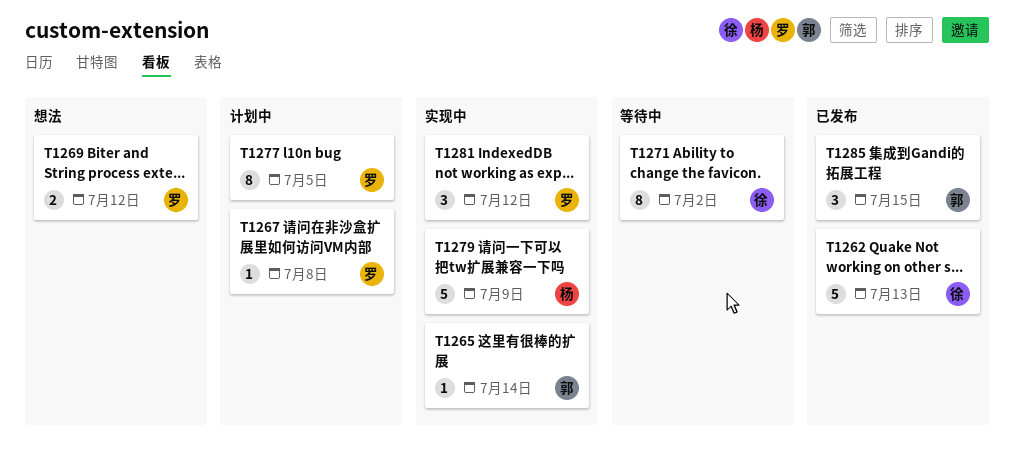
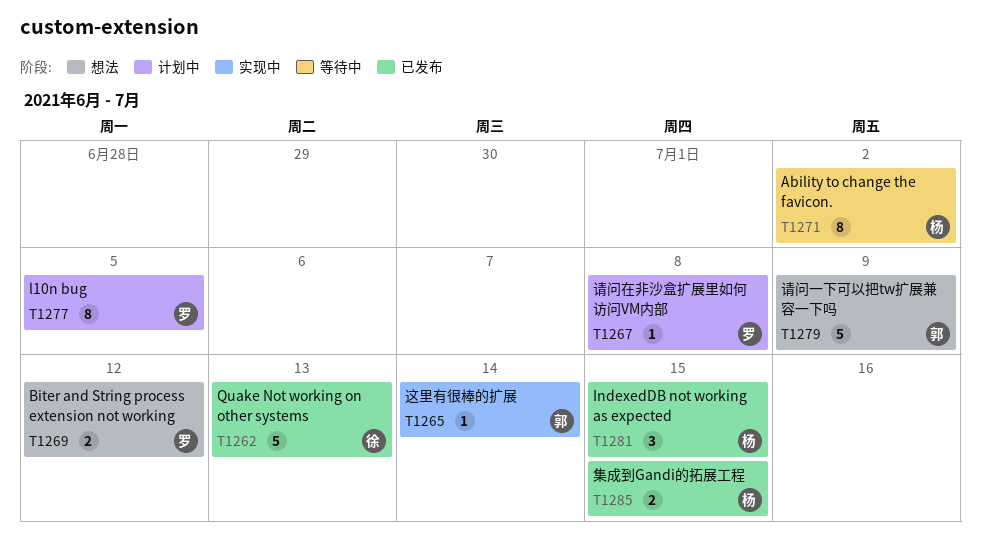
T1271, owner: 徐 -> 杨
T1279, status: 实现中 -> 想法
T1279, owner: 杨 -> 郭
T1281, status: 实现中 -> 已发布
T1281, owner: 罗 -> 杨
T1281, due: Jul 12 -> Jul 15
T1285, owner: 郭 -> 杨
T1285, estimate: 3 -> 2

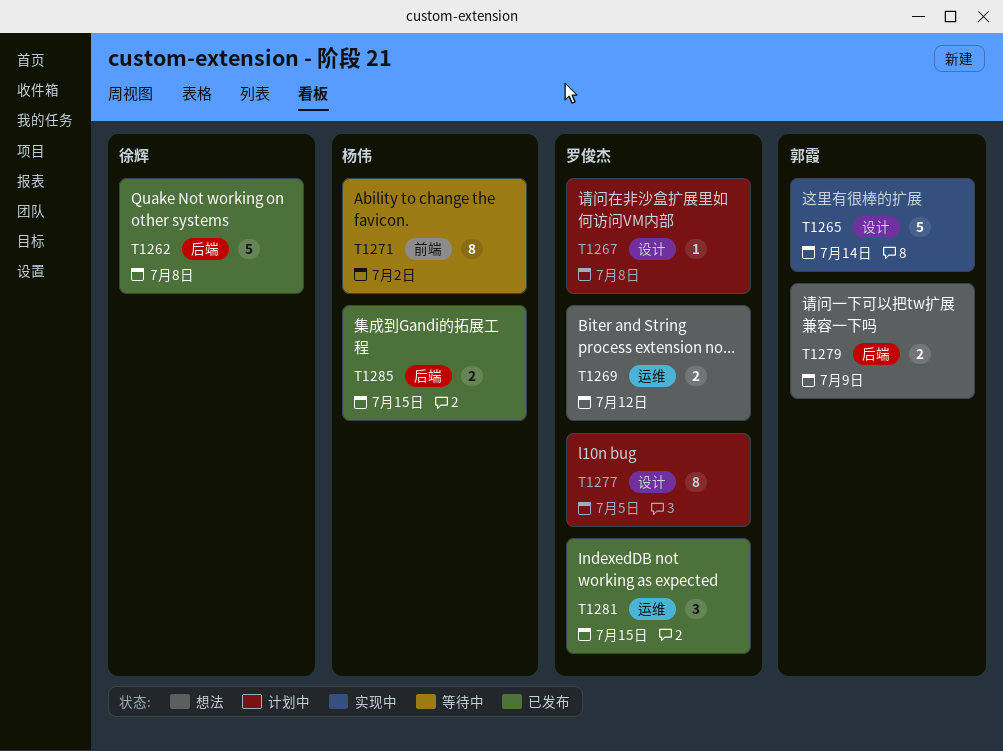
T1262, due: Jul 13 -> Jul 8
T1265, estimate: 1 -> 5
T1279, estimate: 5 -> 2
T1281, owner: 杨伟 -> 罗俊杰

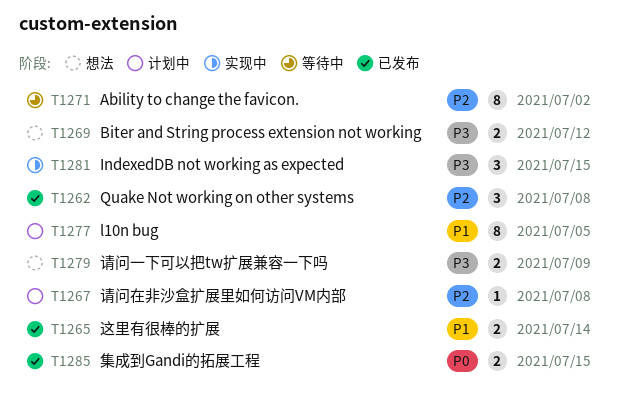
T1262, estimate: 5 -> 3
T1265, status: 实现中 -> 已发布
T1265, estimate: 5 -> 2
T1281, status: 已发布 -> 实现中

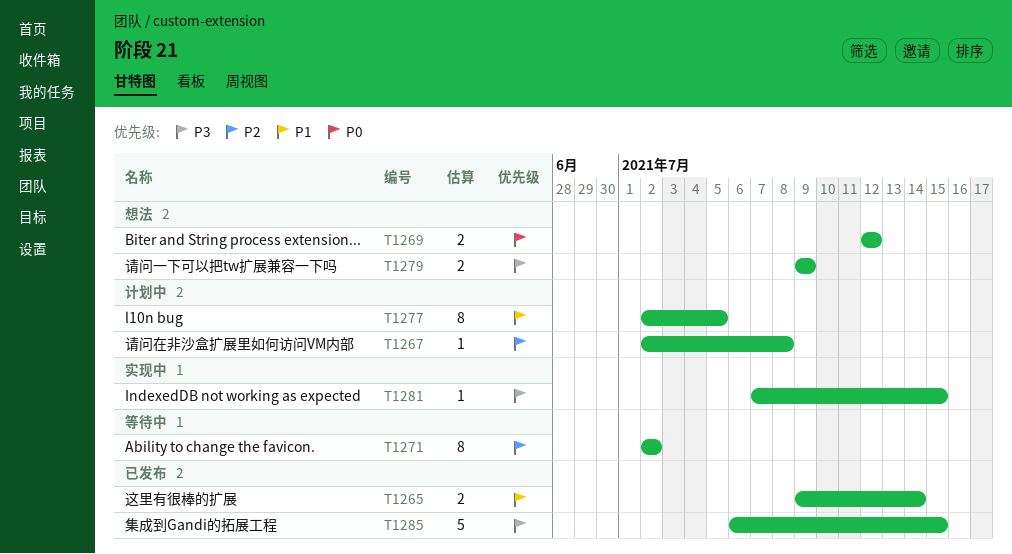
T1262: present -> none
T1269, priority: P3 -> P0
T1281, estimate: 3 -> 1
T1285, priority: P0 -> P3
T1285, estimate: 2 -> 5

